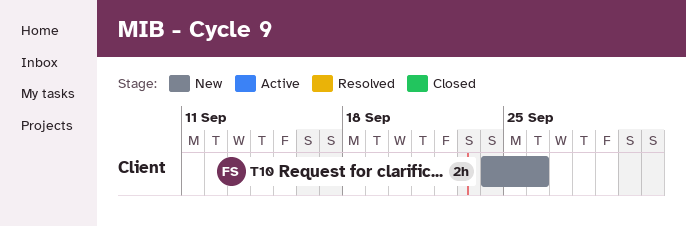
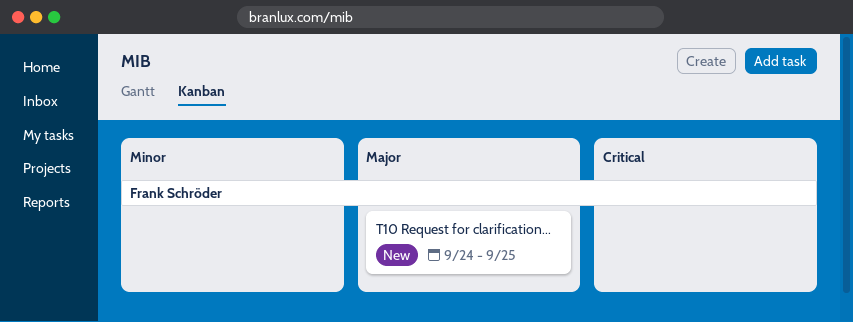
T10, due: Sep 26 -> Sep 25

